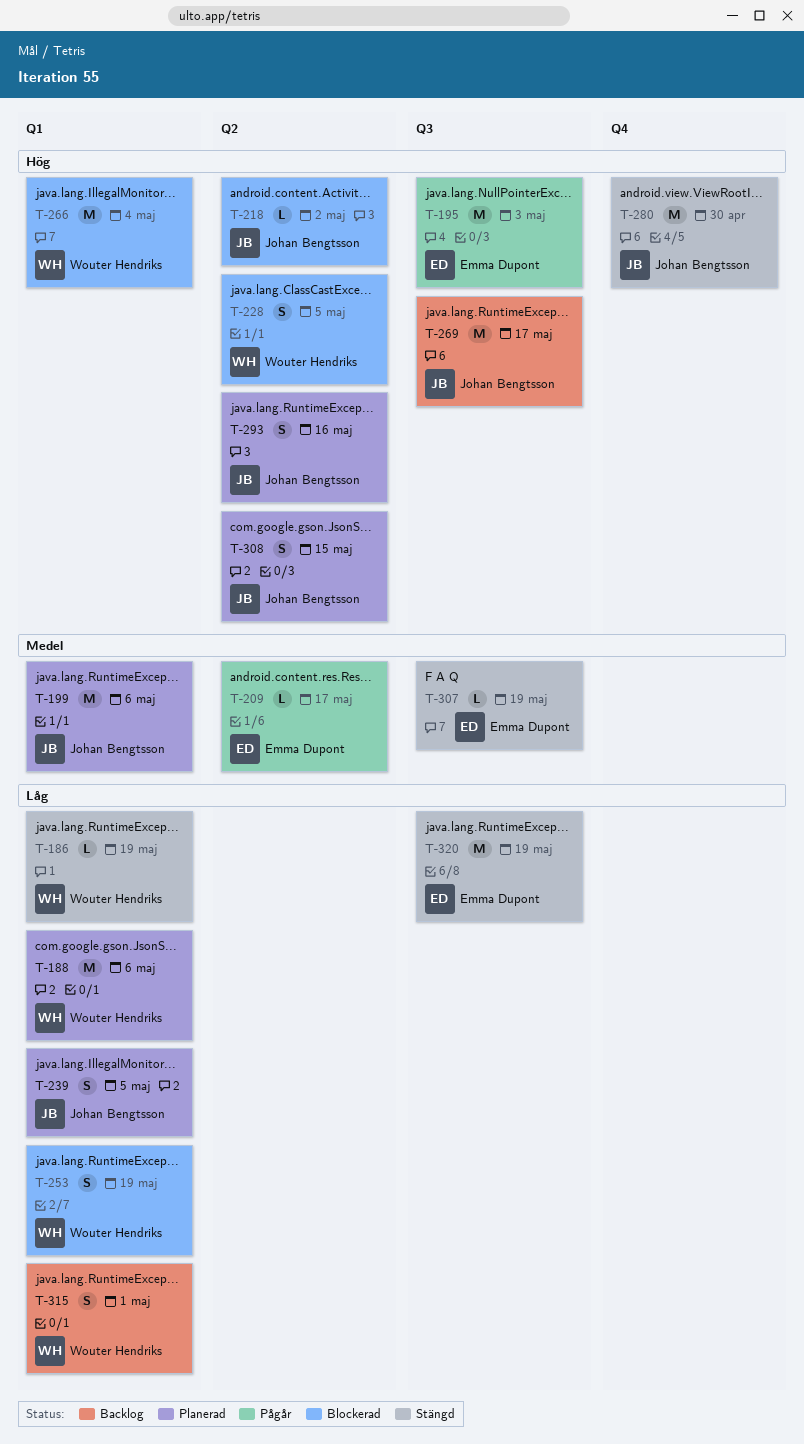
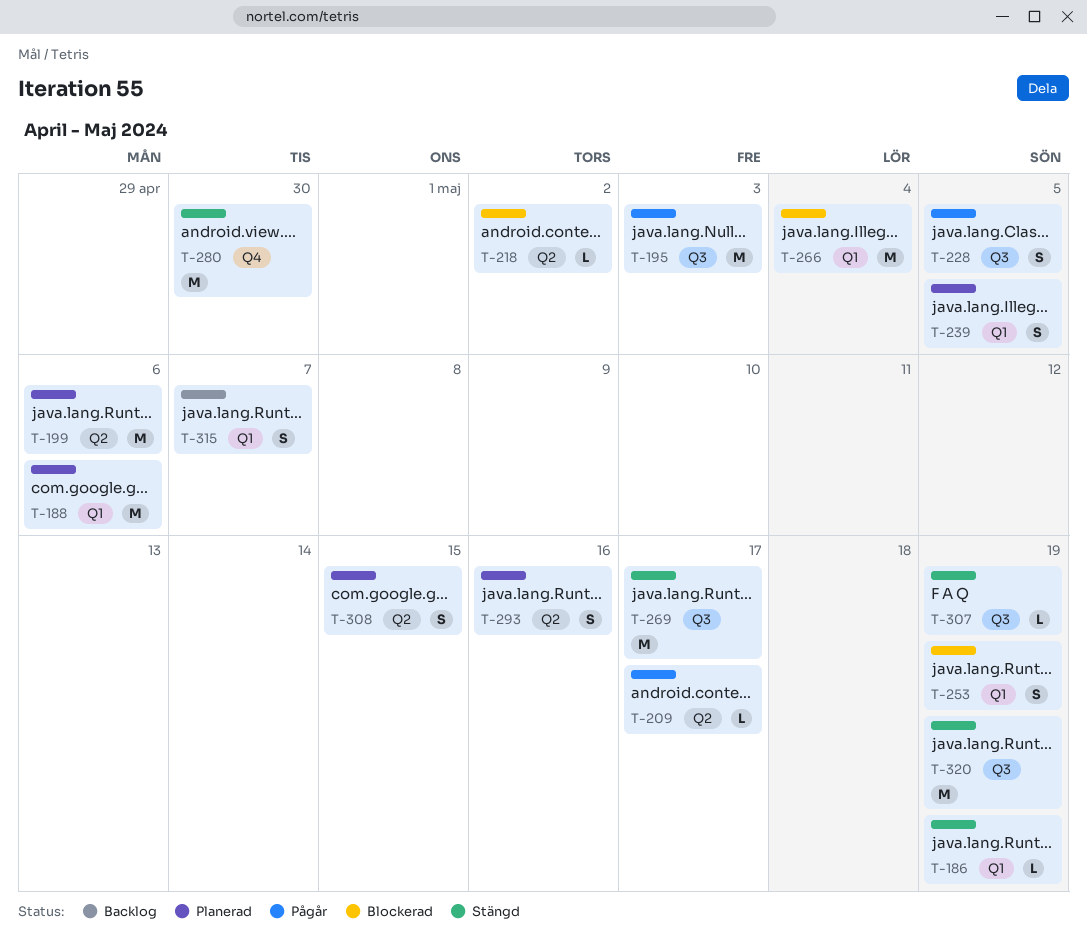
T-199, label: Q1 -> Q2
T-228, status: Blockerad -> Pågår
T-228, label: Q2 -> Q3
T-269, status: Backlog -> Stängd
T-315, due: May 1 -> May 7

